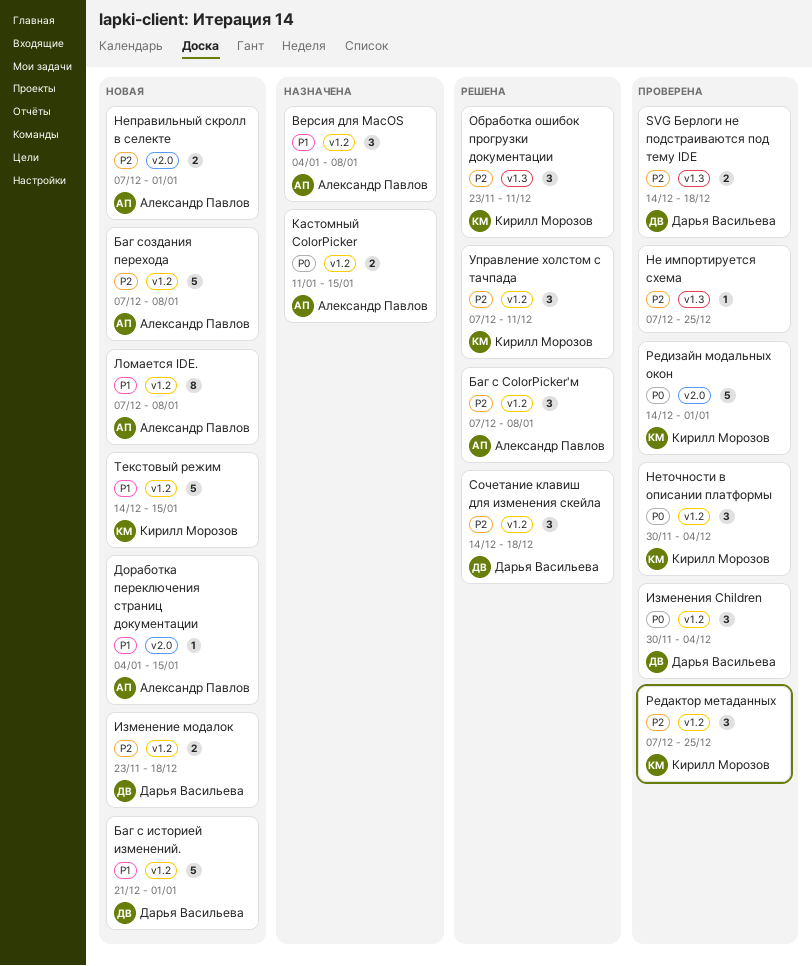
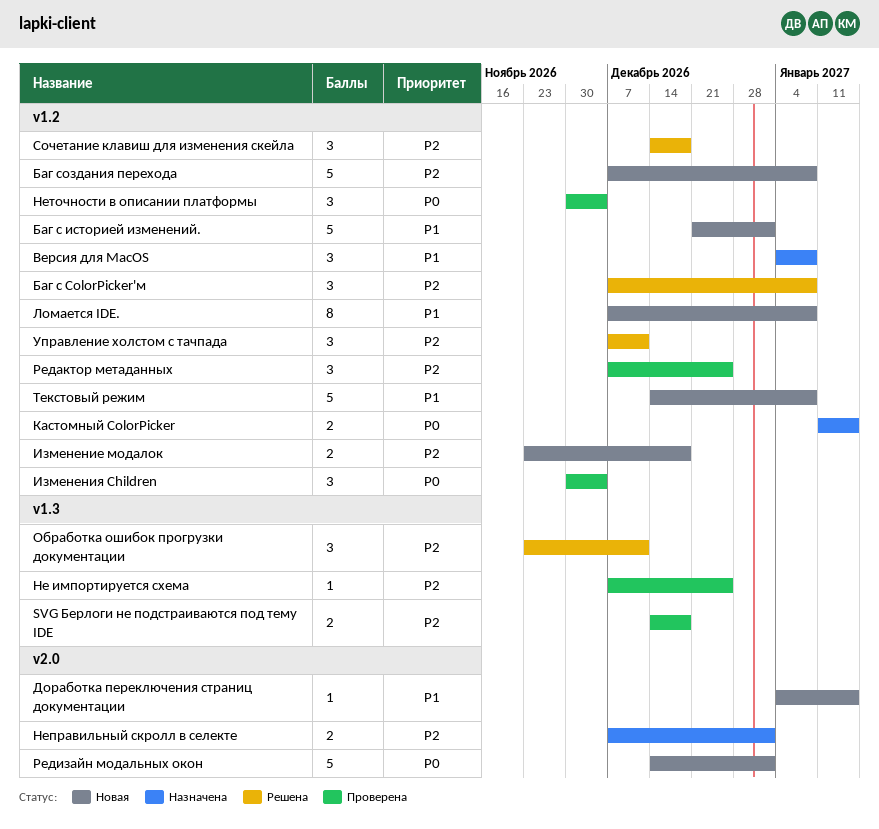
Неправильный скролл в селекте, status: Новая -> Назначена
Редизайн модальных окон, status: Проверена -> Новая
Текстовый режим, due: Jan 15 -> Jan 8

